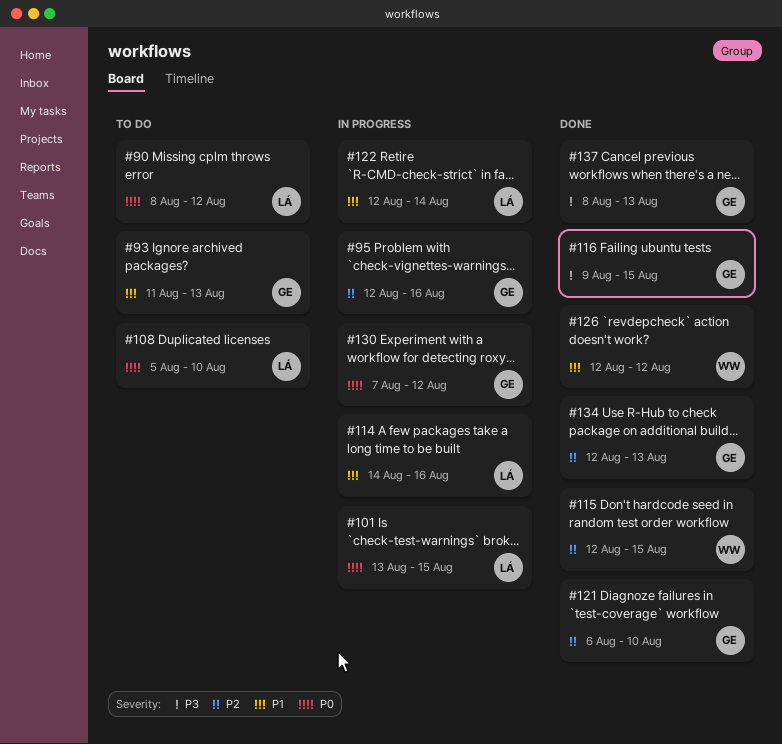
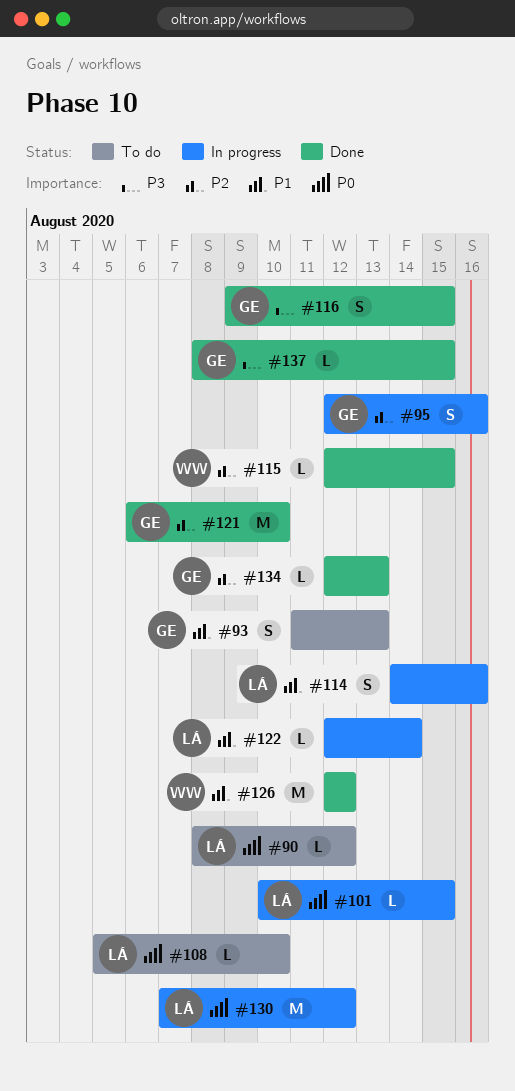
#101, start: Aug 13 -> Aug 10
#130, owner: GE -> LÁ
#137, due: Aug 13 -> Aug 15

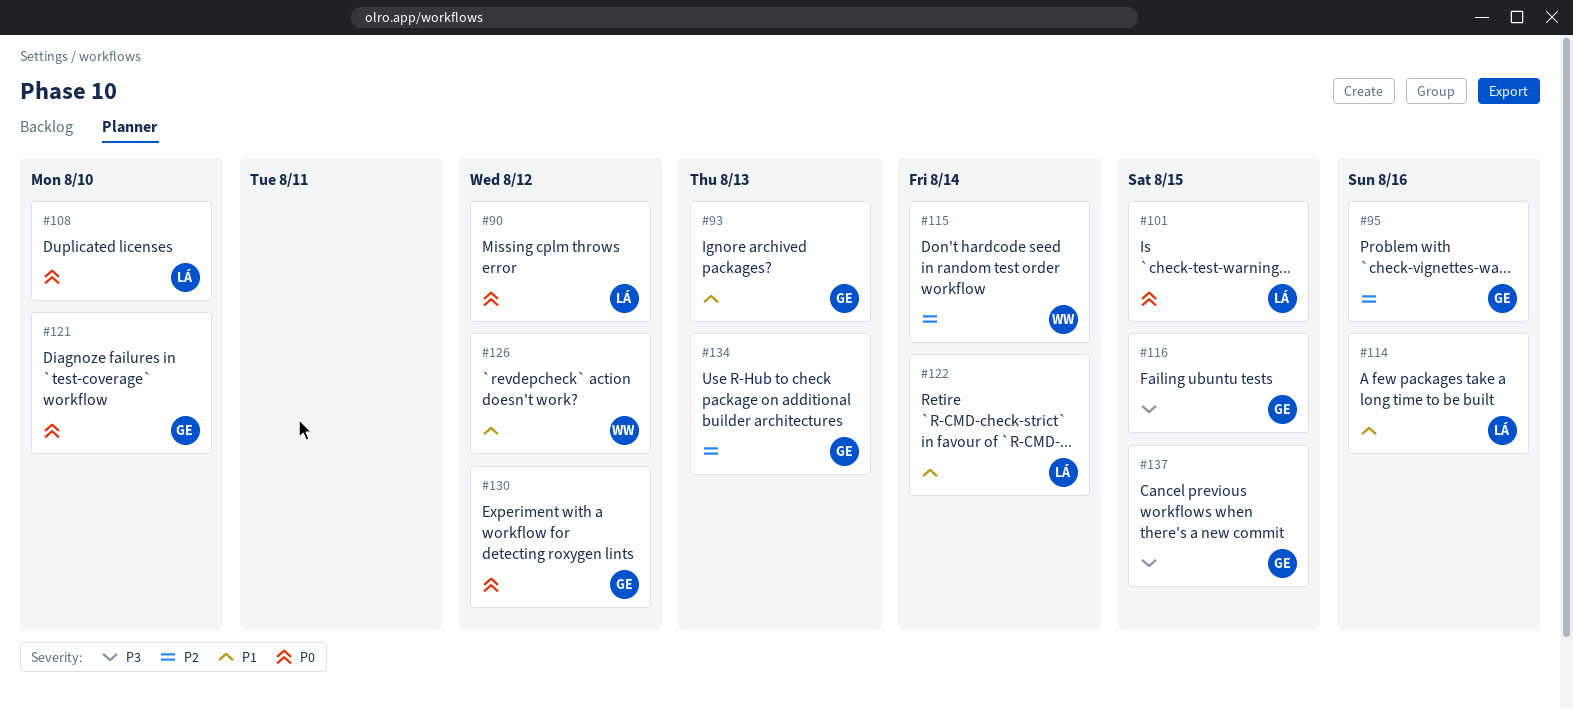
#115, due: Aug 15 -> Aug 14
#121, priority: P2 -> P0
#130, owner: LÁ -> GE

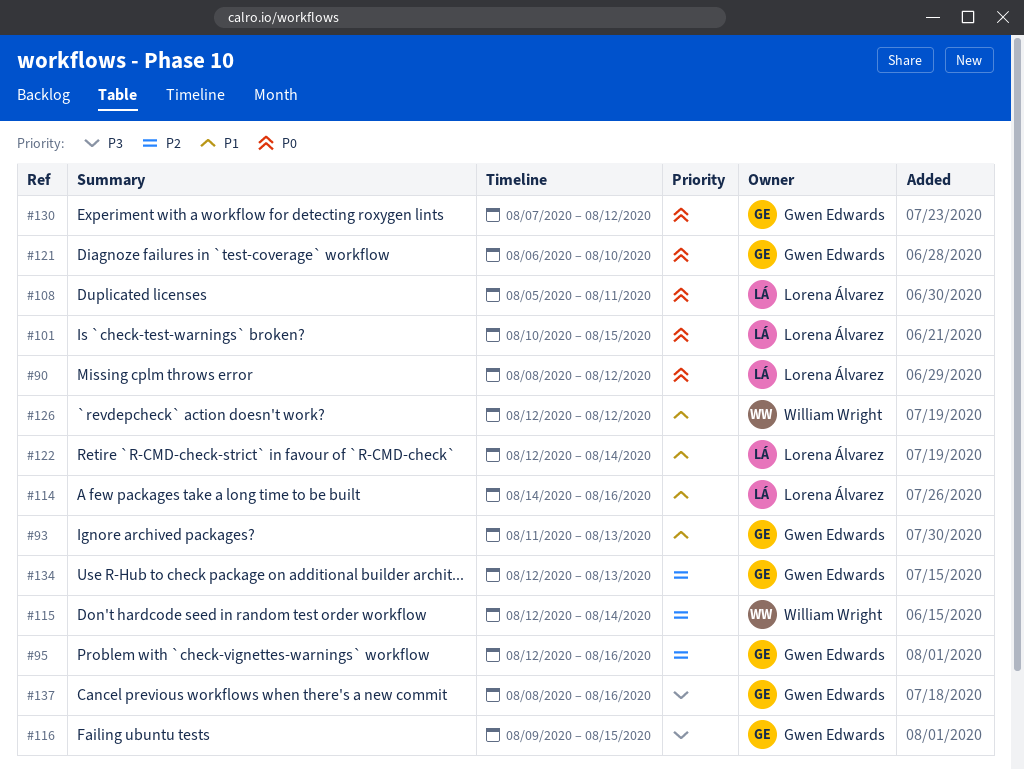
#108, due: Aug 10 -> Aug 11
#137, due: Aug 15 -> Aug 16

